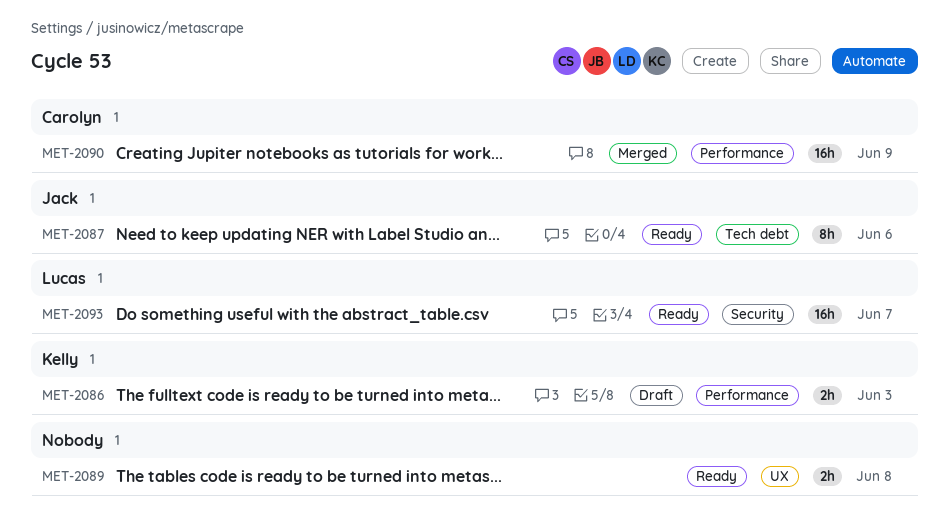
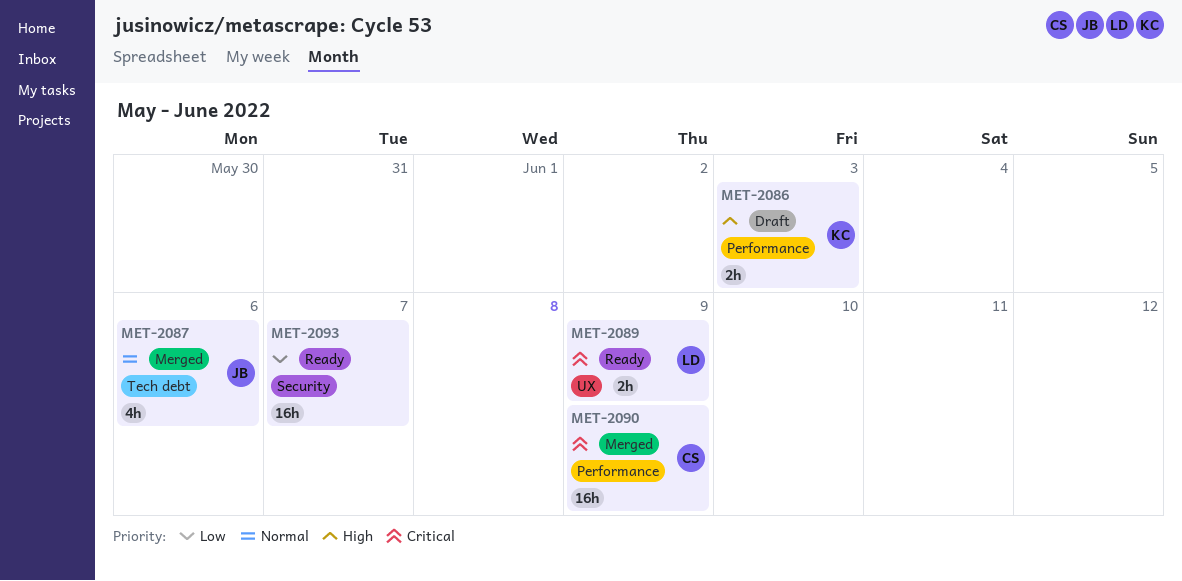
MET-2087, status: Ready -> Merged
MET-2087, estimate: 8h -> 4h
MET-2089, owner: none -> Lucas
MET-2089, due: Jun 8 -> Jun 9
MET-2093, owner: Lucas -> none

